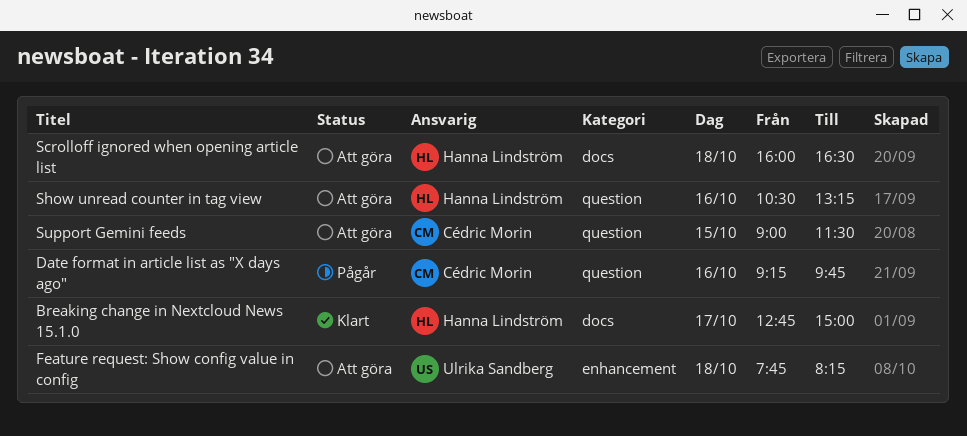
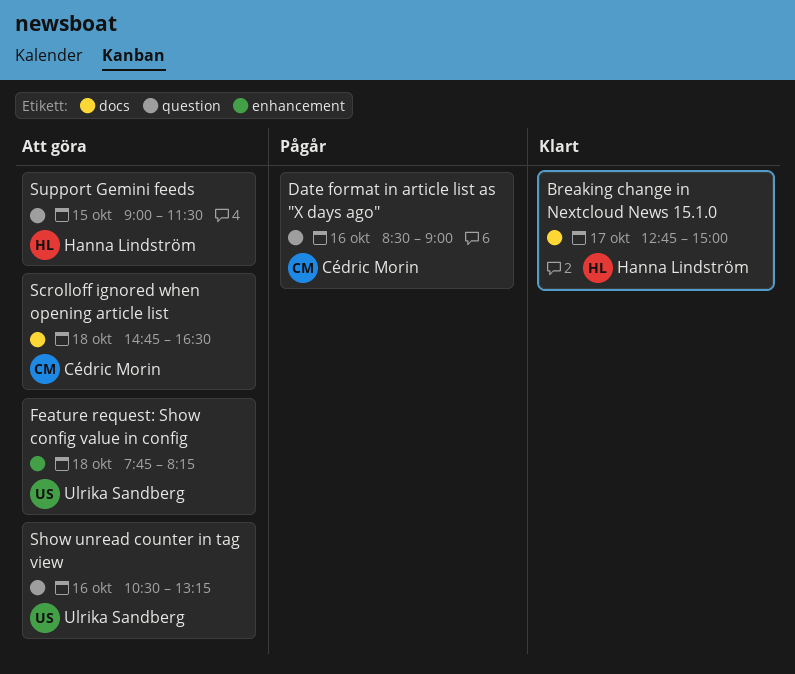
Date format in article list as "X days ago", begins: 09:15 -> 08:30
Date format in article list as "X days ago", ends: 09:45 -> 09:00
Scrolloff ignored when opening article list, owner: Hanna Lindström -> Cédric Morin
Scrolloff ignored when opening article list, begins: 16:00 -> 14:45
Show unread counter in tag view, owner: Hanna Lindström -> Ulrika Sandberg
Support Gemini feeds, owner: Cédric Morin -> Hanna Lindström

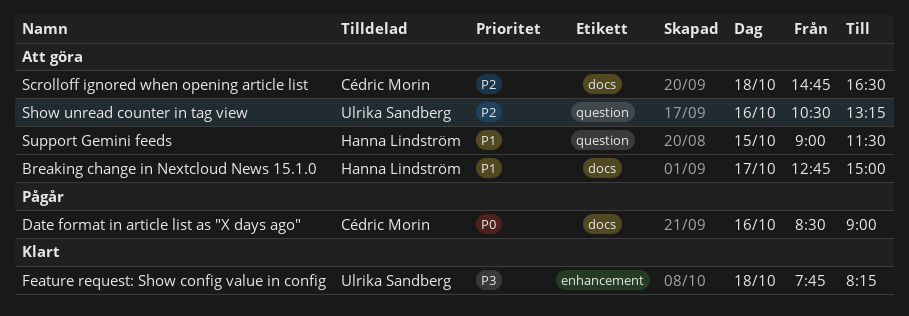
Breaking change in Nextcloud News 15.1.0, status: Klart -> Att göra
Date format in article list as "X days ago", label: question -> docs
Feature request: Show config value in config, status: Att göra -> Klart

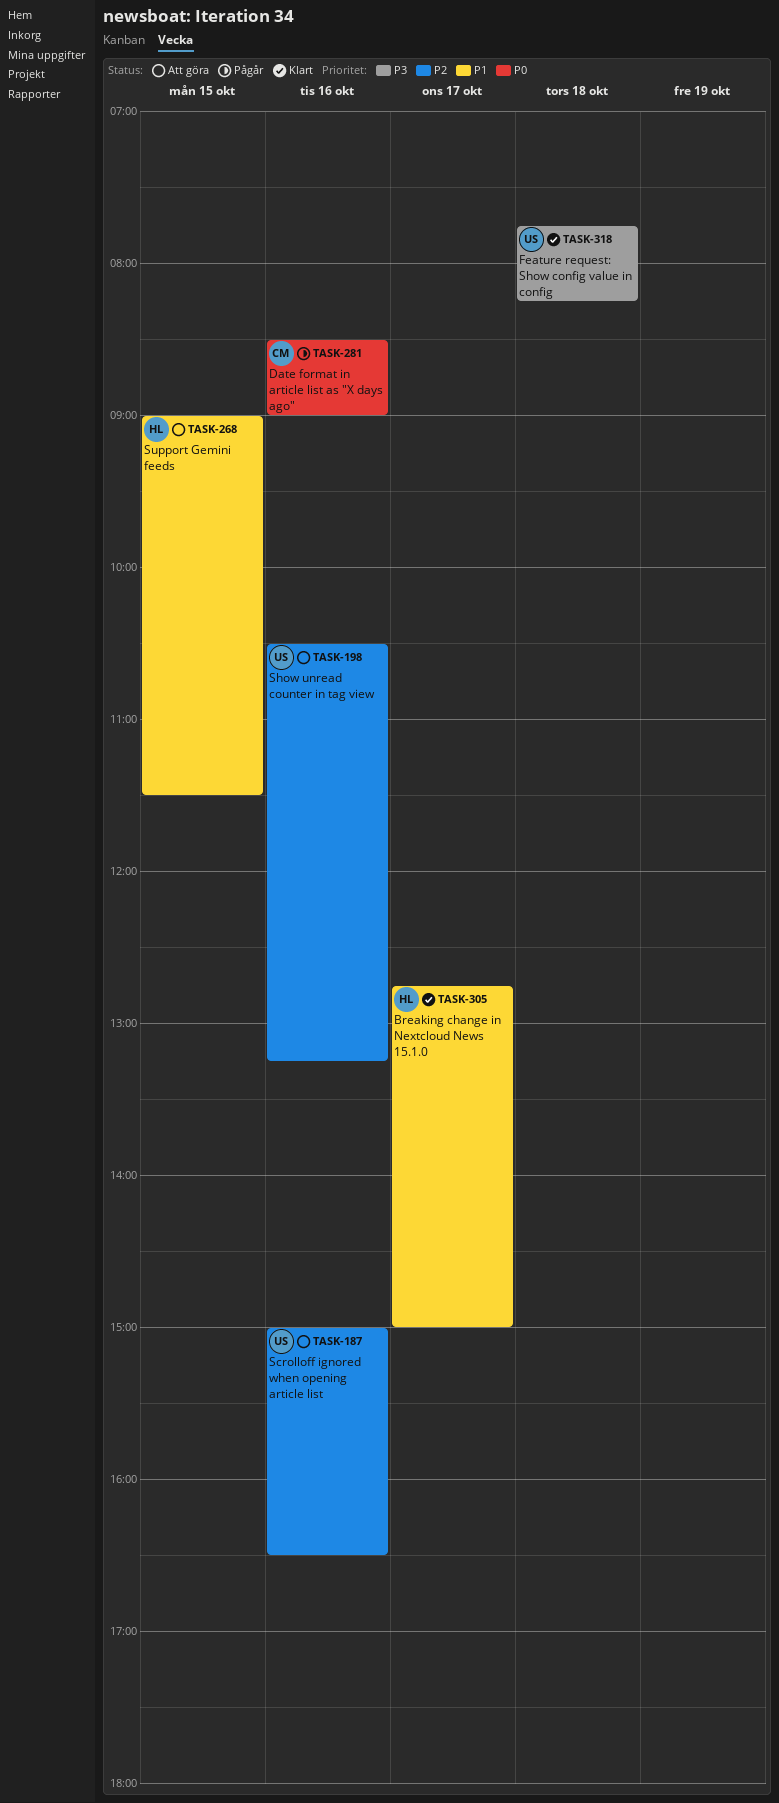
Breaking change in Nextcloud News 15.1.0, status: Att göra -> Klart
Scrolloff ignored when opening article list, owner: Cédric Morin -> Ulrika Sandberg
Scrolloff ignored when opening article list, day: Oct 18 -> Oct 16
Scrolloff ignored when opening article list, begins: 14:45 -> 15:00

